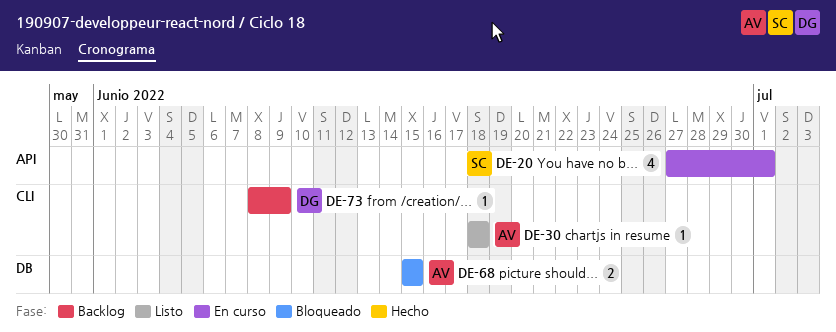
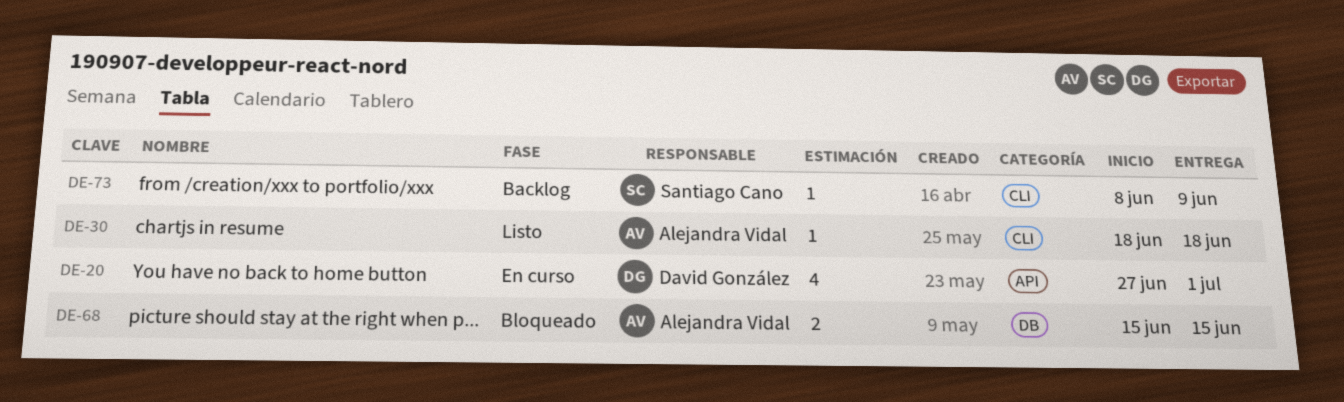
DE-20, owner: Santiago Cano -> David González
DE-73, owner: David González -> Santiago Cano

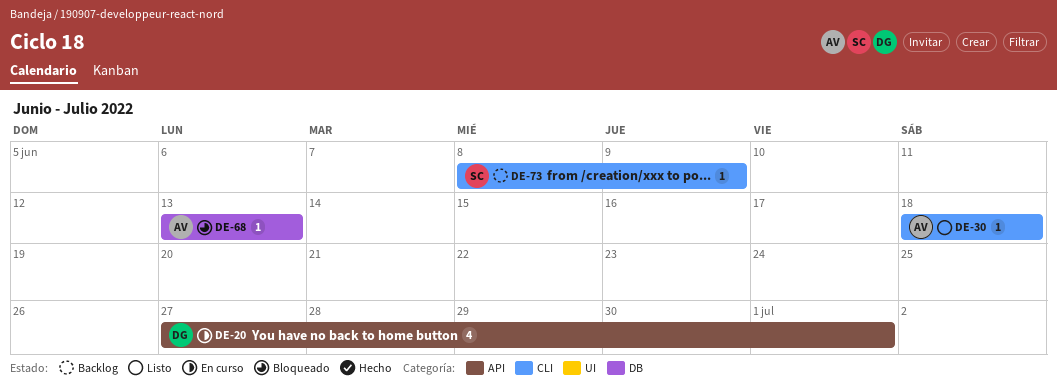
DE-68, estimate: 2 -> 1
DE-68, start: Jun 15 -> Jun 13
DE-68, due: Jun 15 -> Jun 13

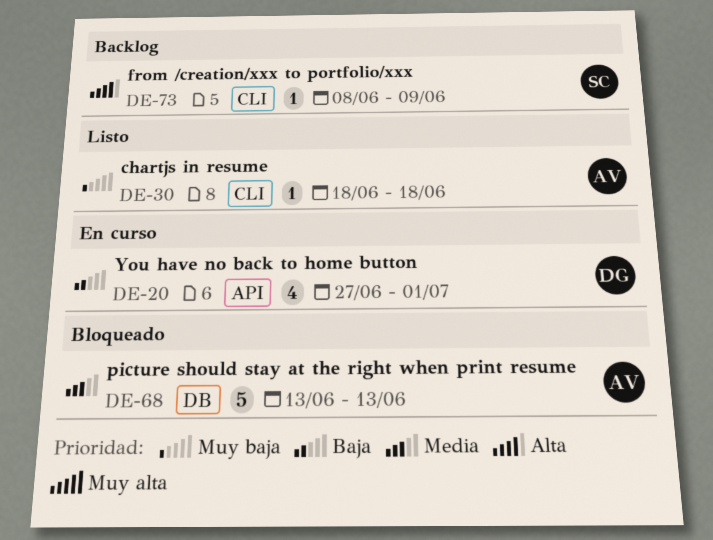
DE-68, estimate: 1 -> 5

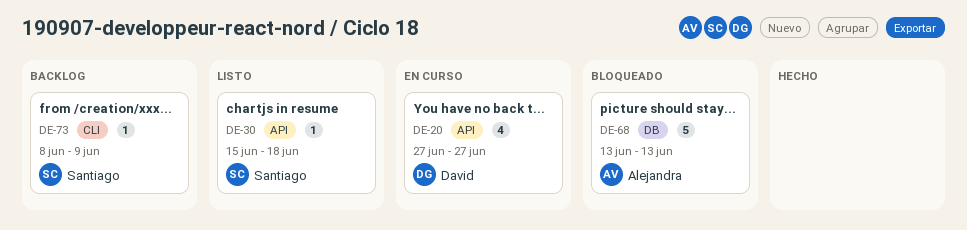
DE-20, due: Jul 1 -> Jun 27
DE-30, owner: Alejandra -> Santiago
DE-30, label: CLI -> API
DE-30, start: Jun 18 -> Jun 15

